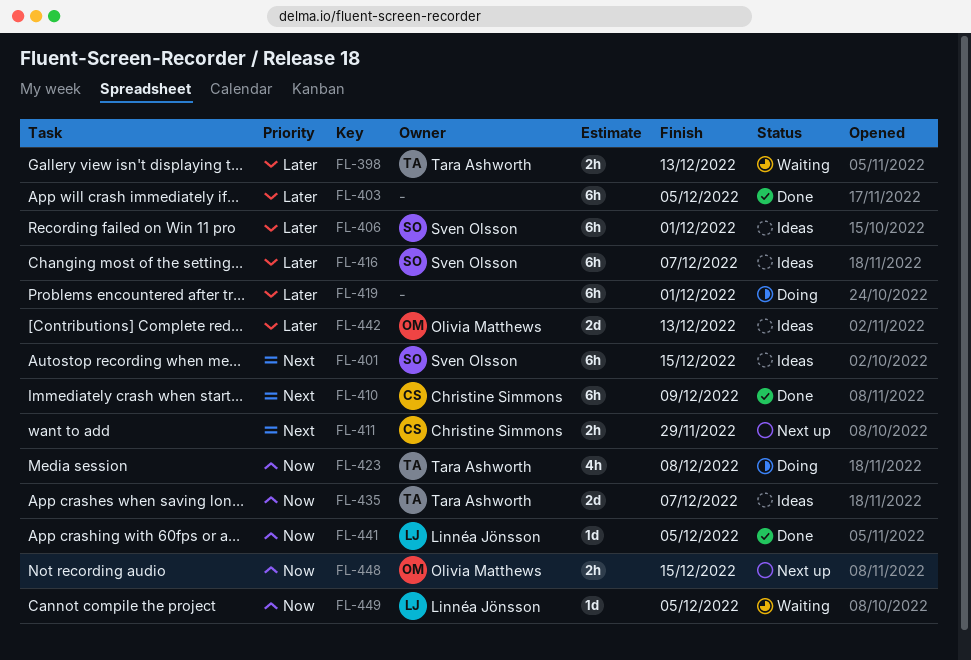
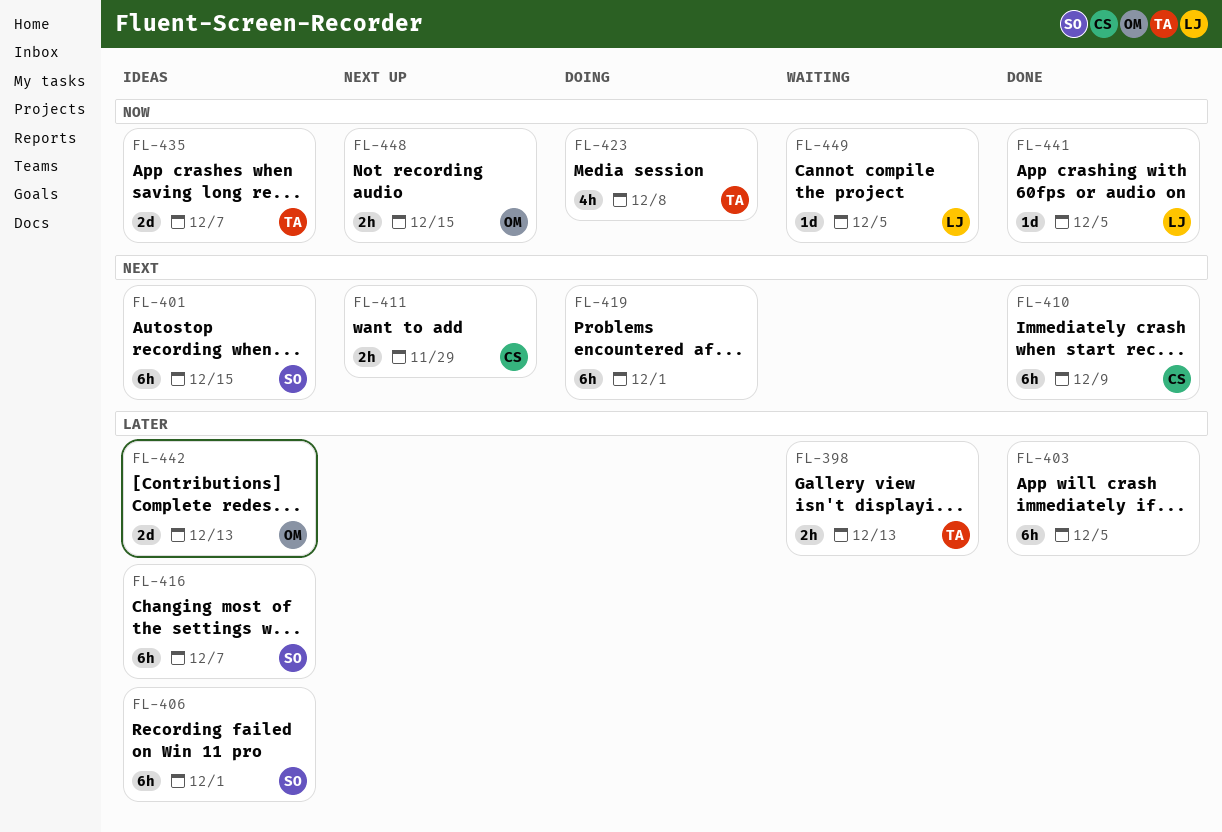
FL-419, priority: Later -> Next

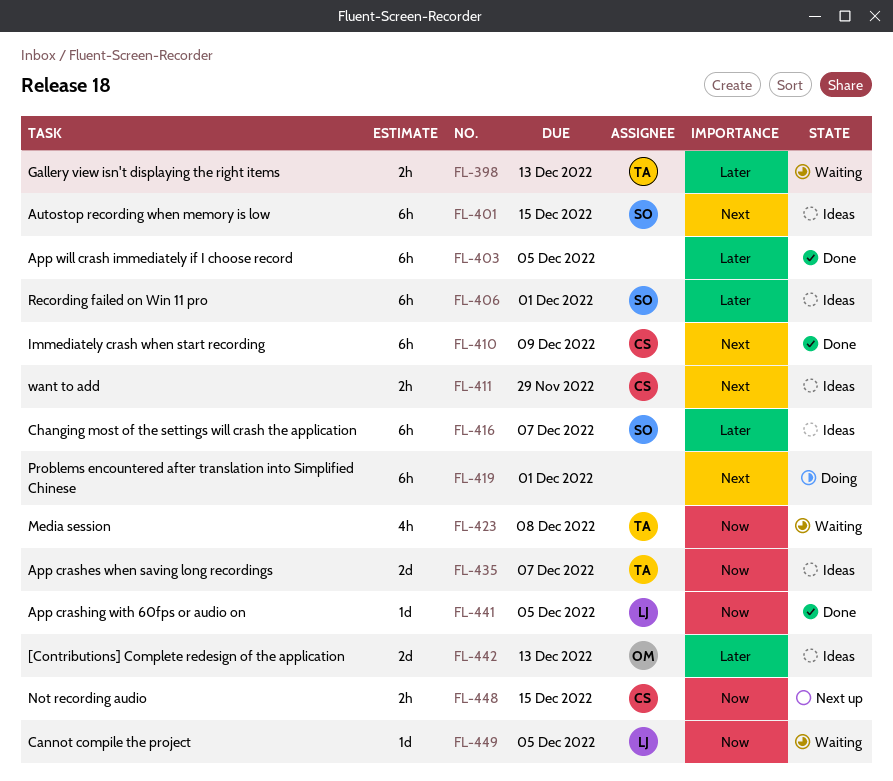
FL-411, status: Next up -> Ideas
FL-423, status: Doing -> Waiting
FL-448, owner: OM -> CS

